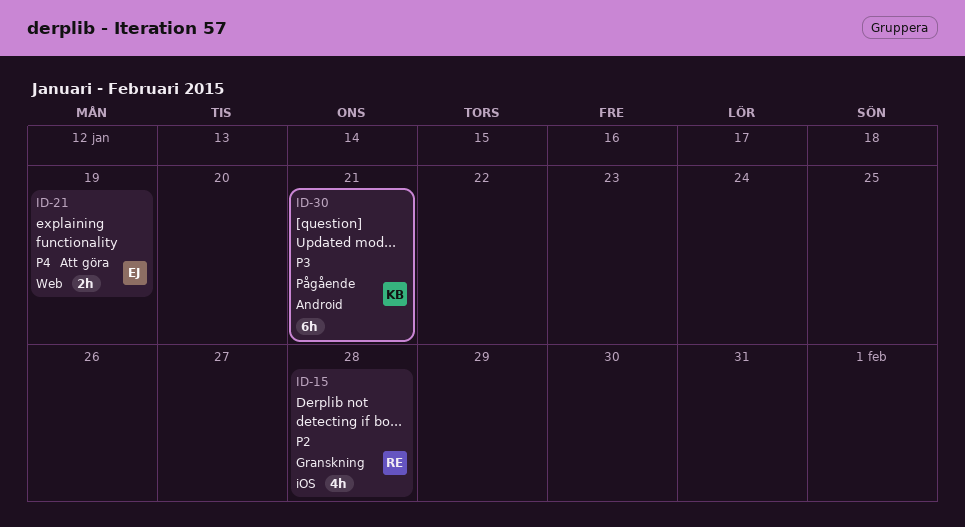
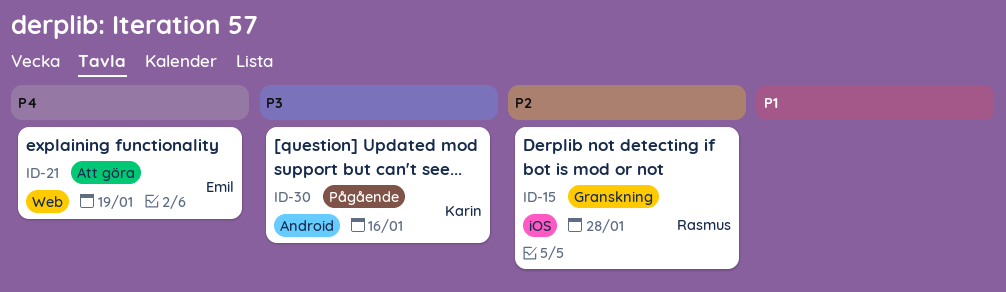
ID-30, due: Jan 21 -> Jan 16

